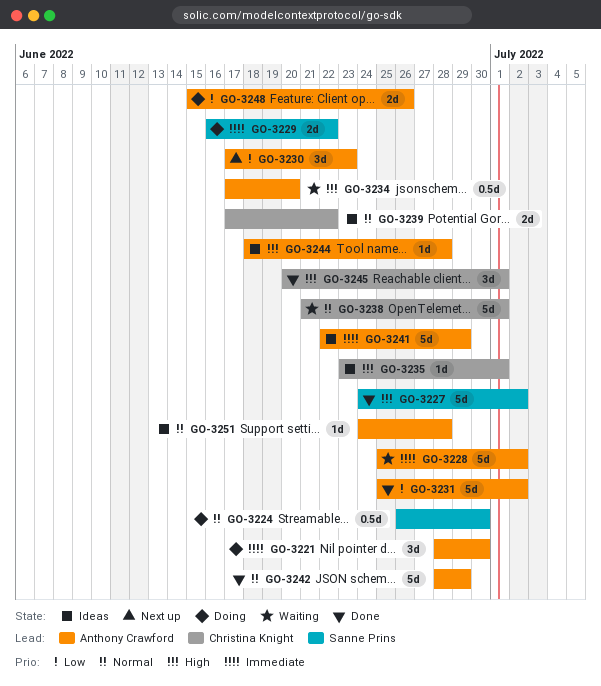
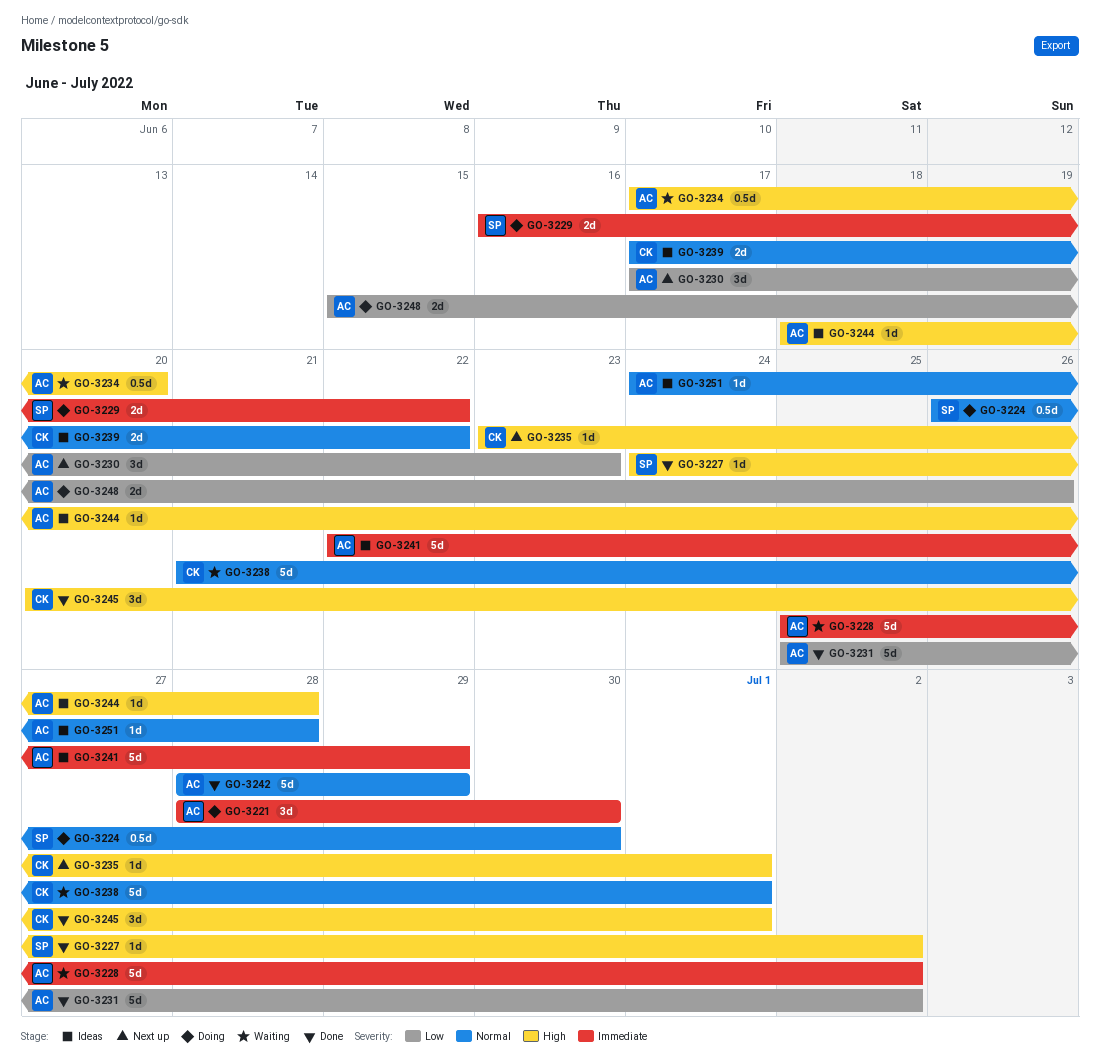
GO-3227, estimate: 5d -> 1d
GO-3235, status: Ideas -> Next up

